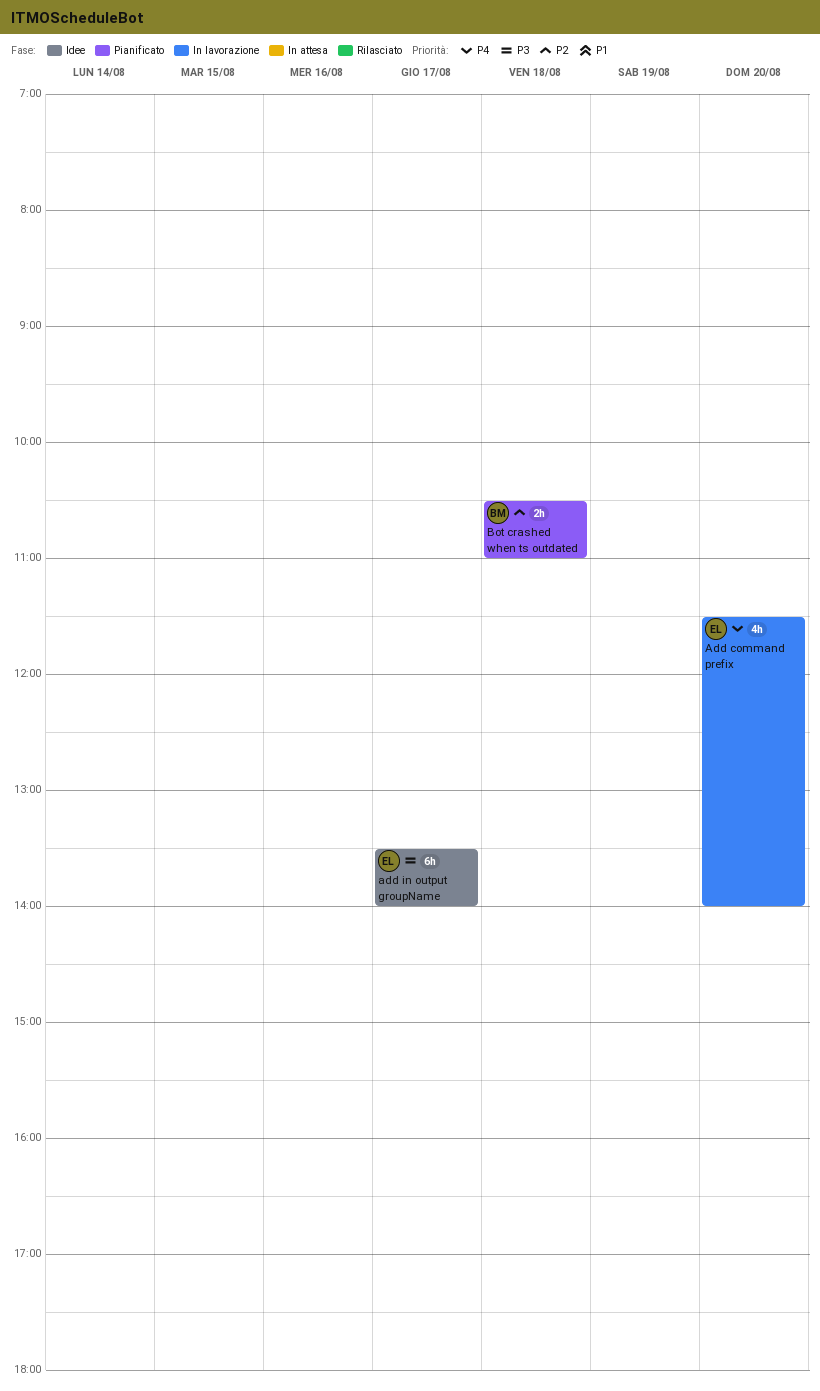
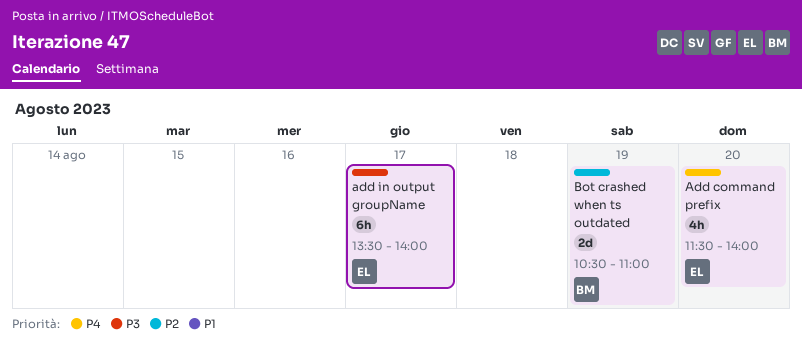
Bot crashed when ts outdated, estimate: 2h -> 2d
Bot crashed when ts outdated, day: Aug 18 -> Aug 19

